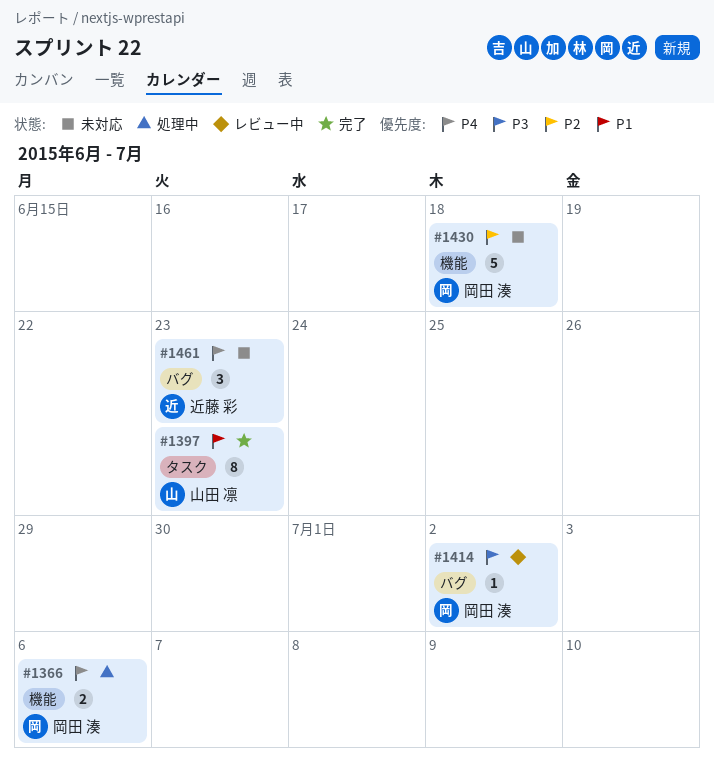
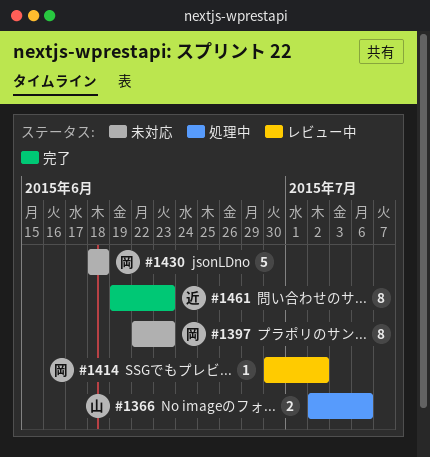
#1366, owner: 岡田 湊 -> 山田 凛
#1397, status: 完了 -> 未対応
#1397, owner: 山田 凛 -> 岡田 湊
#1461, status: 未対応 -> 完了
#1461, estimate: 3 -> 8

